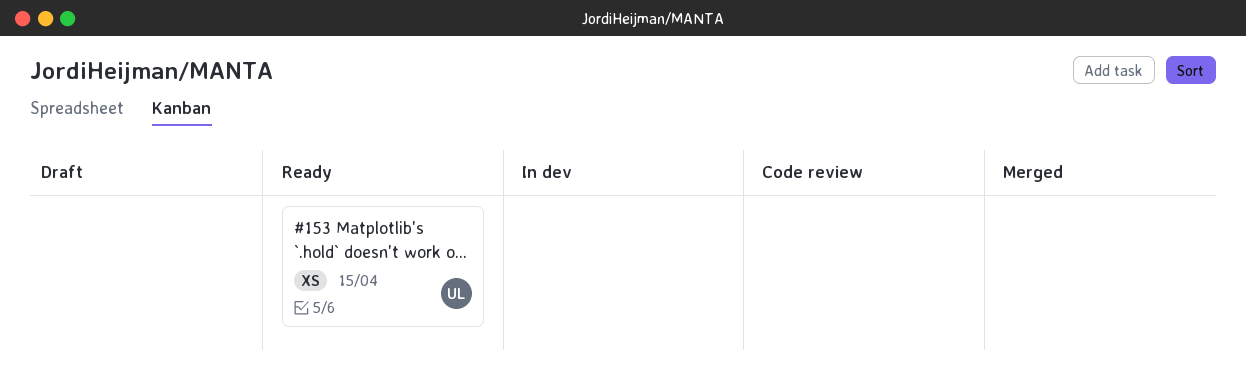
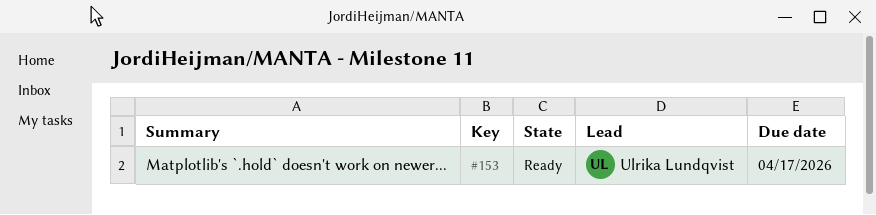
#153, due: Apr 15 -> Apr 17

